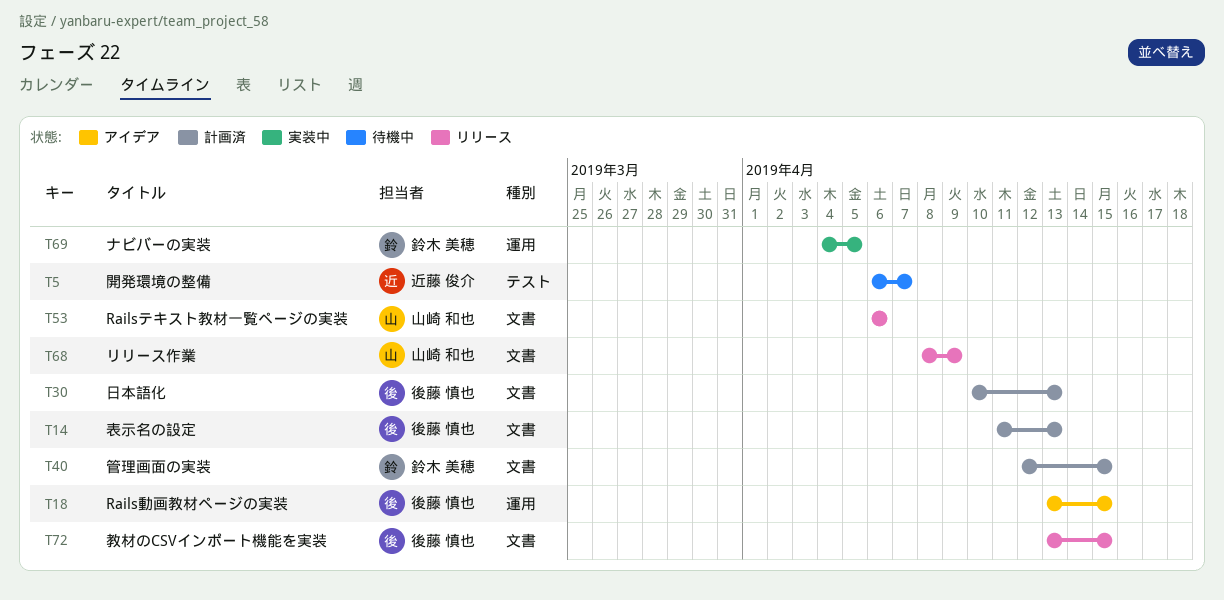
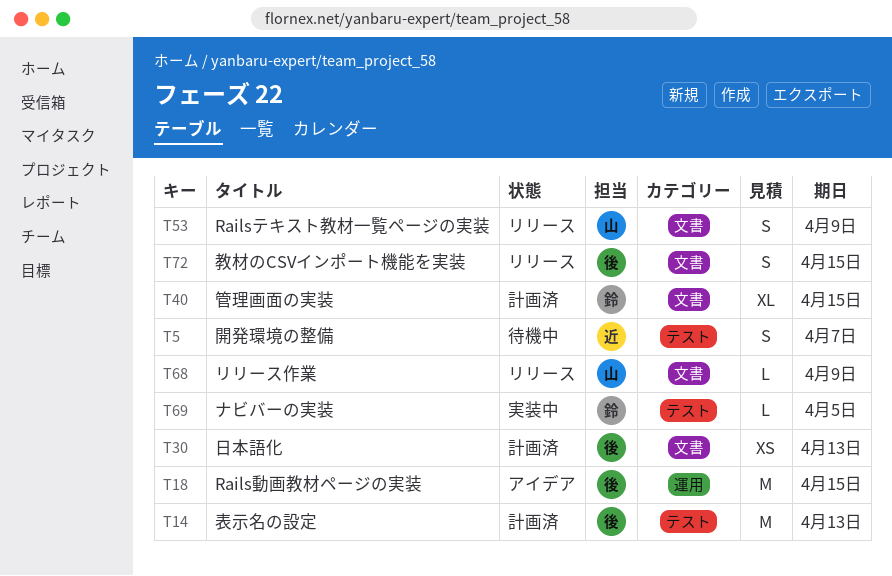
T14, label: 文書 -> テスト
T53, due: Apr 6 -> Apr 9
T69, label: 運用 -> テスト

